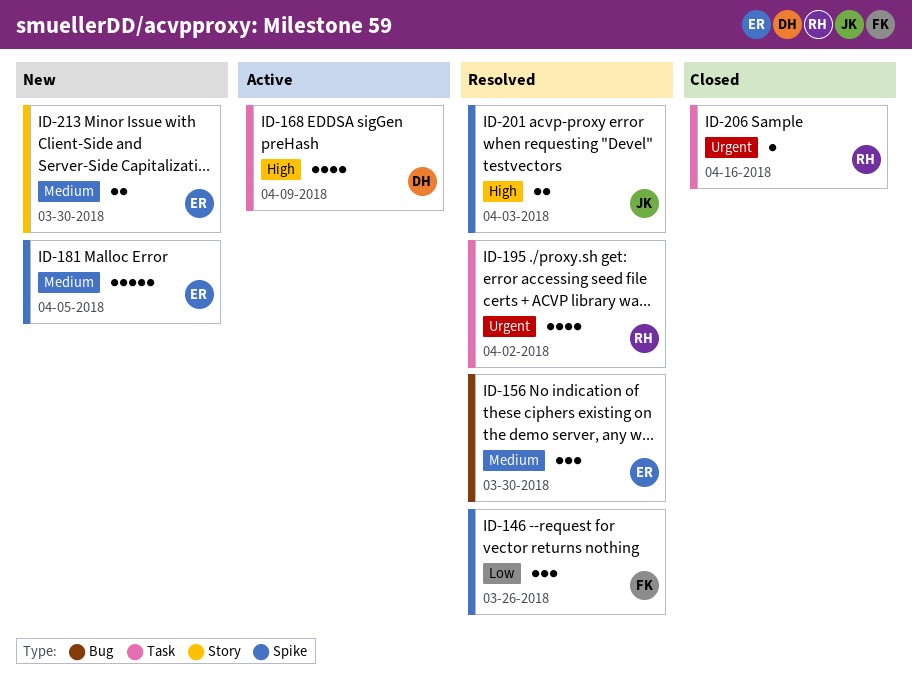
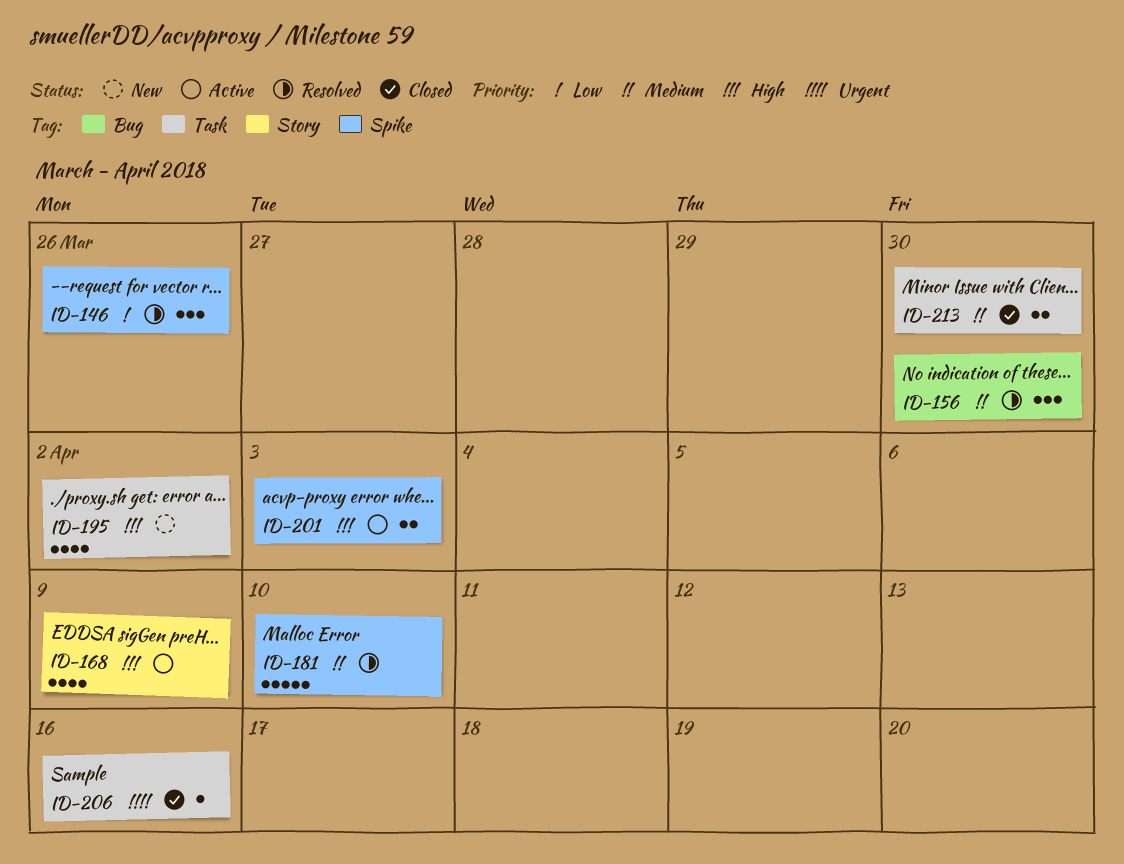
ID-168, label: Task -> Story
ID-181, status: New -> Resolved
ID-181, due: Apr 5 -> Apr 10
ID-195, status: Resolved -> New
ID-195, priority: Urgent -> High
ID-201, status: Resolved -> Active
ID-213, status: New -> Closed
ID-213, label: Story -> Task

